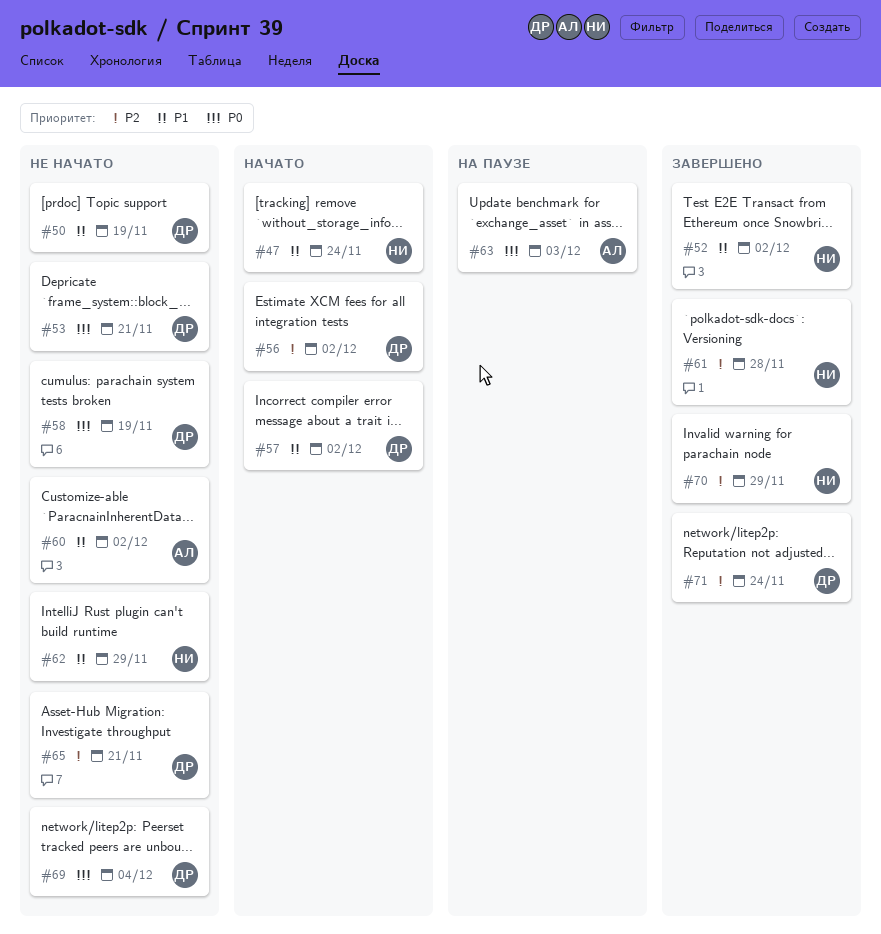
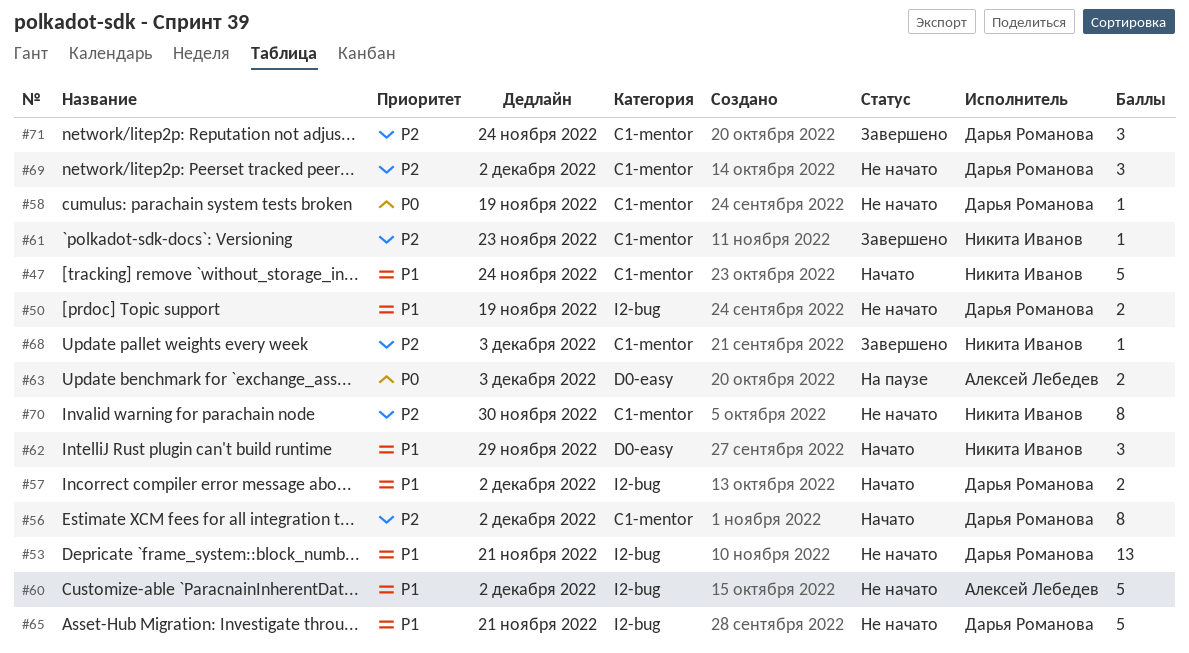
#52: present -> none
#53, priority: P0 -> P1
#61, due: Nov 28 -> Nov 23
#62, status: Не начато -> Начато
#65, priority: P2 -> P1
#68: none -> present
#69, priority: P0 -> P2
#69, due: Dec 4 -> Dec 2
#70, status: Завершено -> Не начато
#70, due: Nov 29 -> Nov 30

